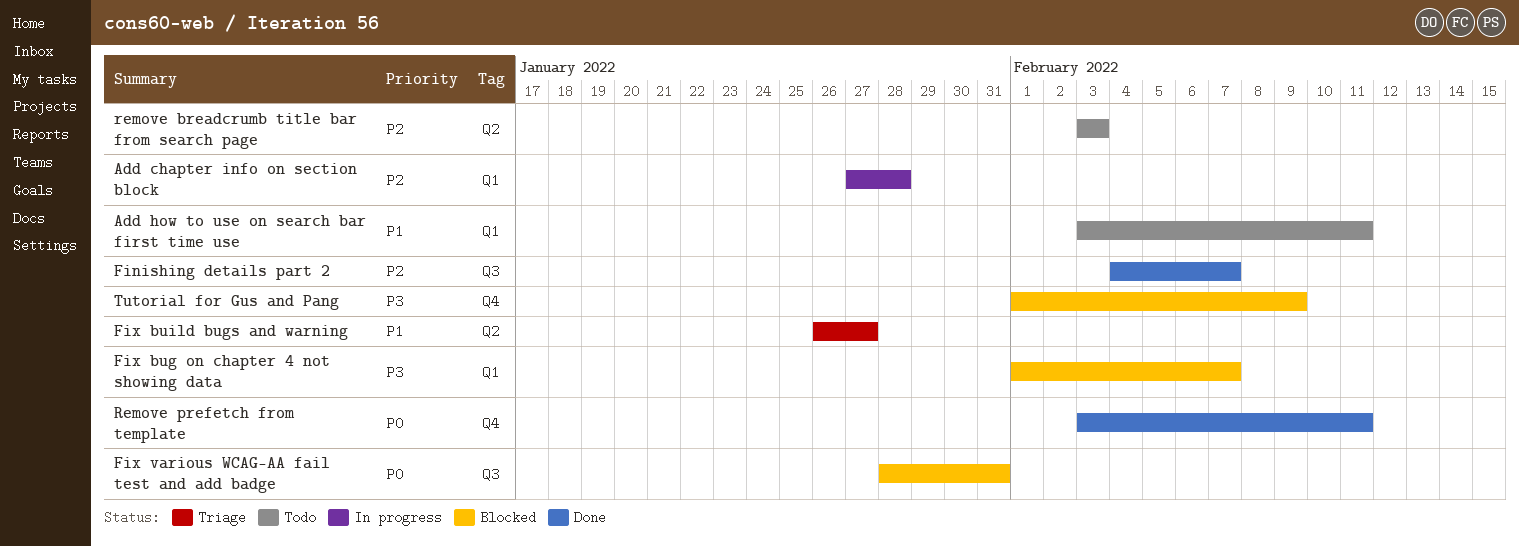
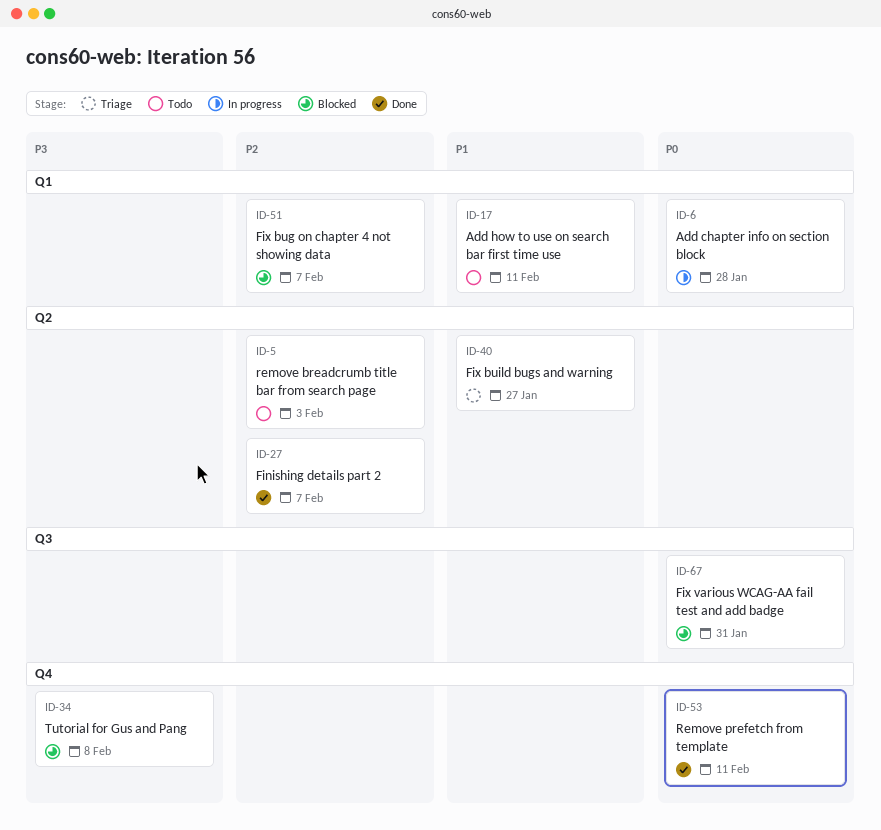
Add chapter info on section block, priority: P2 -> P0
Finishing details part 2, label: Q3 -> Q2
Fix bug on chapter 4 not showing data, priority: P3 -> P2
Tutorial for Gus and Pang, due: Feb 9 -> Feb 8

